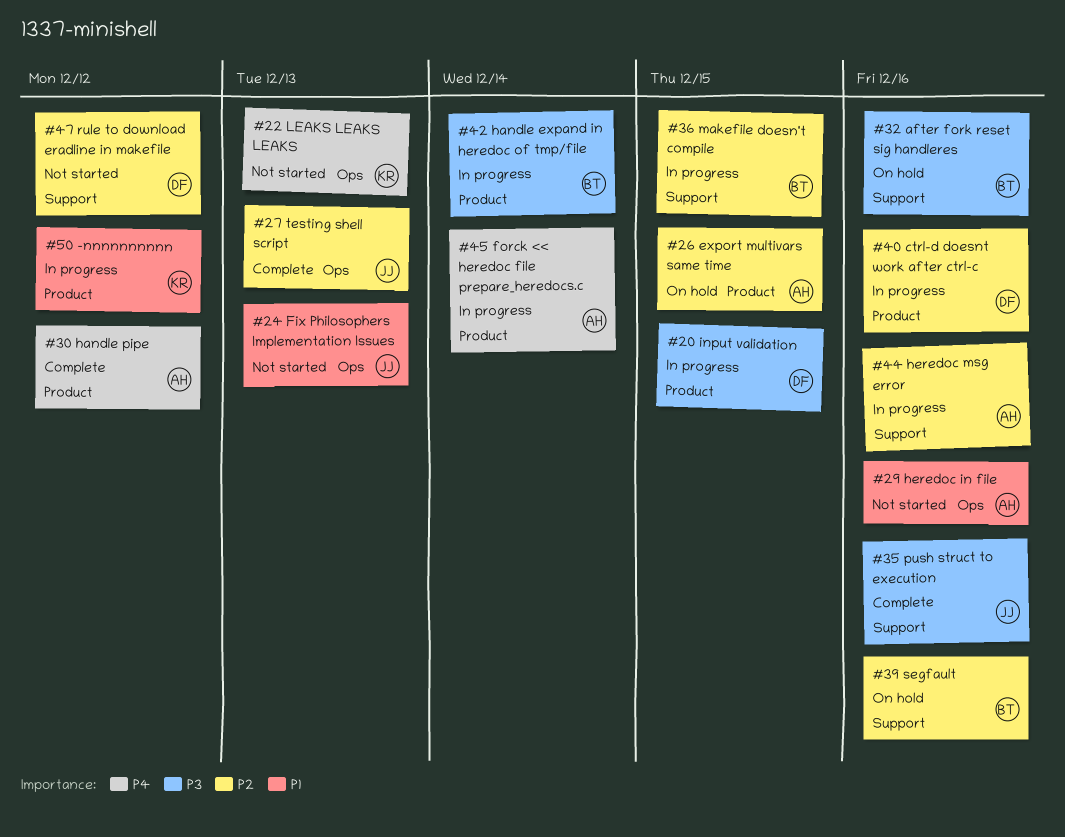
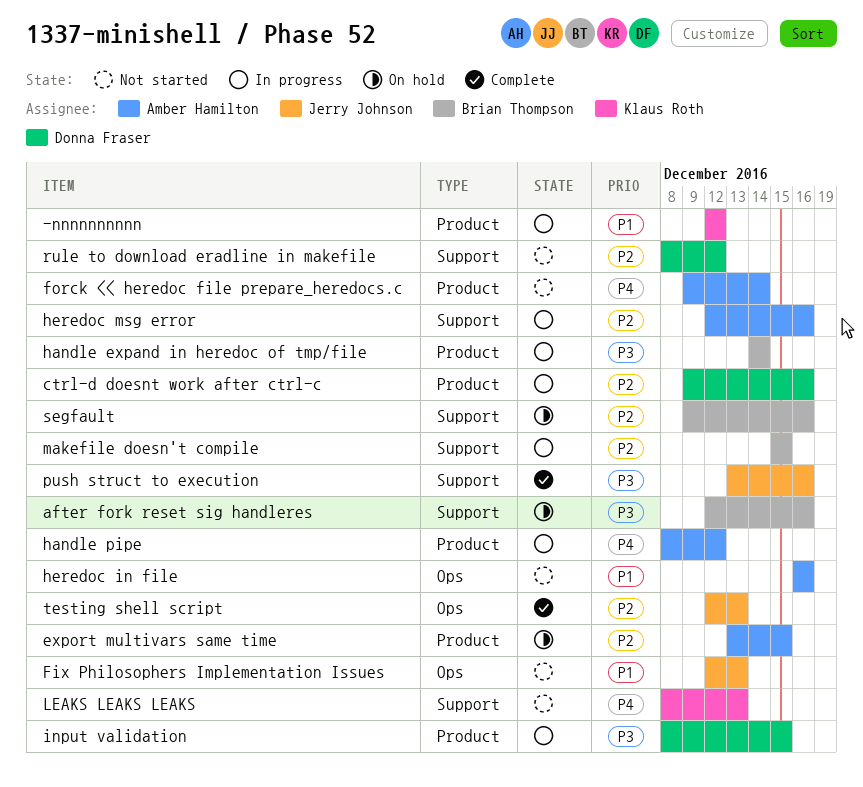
forck << heredoc file prepare_heredocs.c, status: In progress -> Not started
handle pipe, status: Complete -> In progress
LEAKS LEAKS LEAKS, label: Ops -> Support

